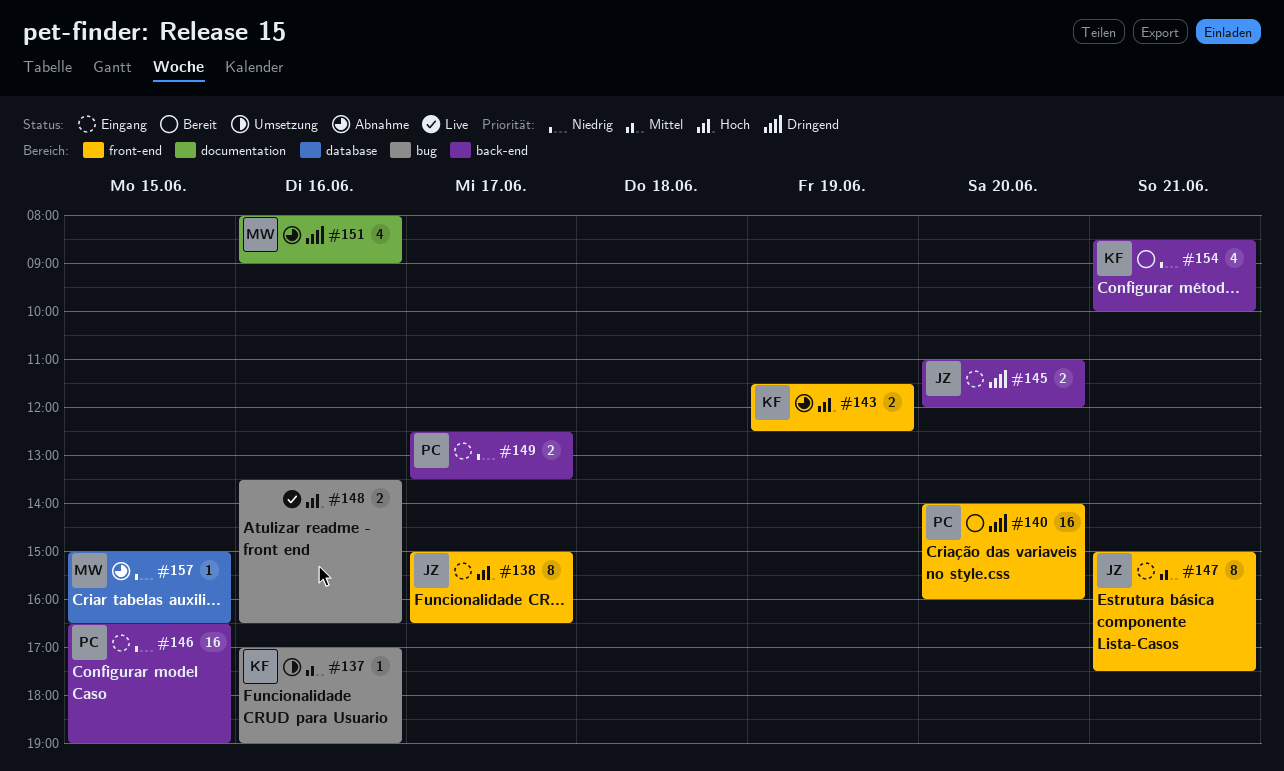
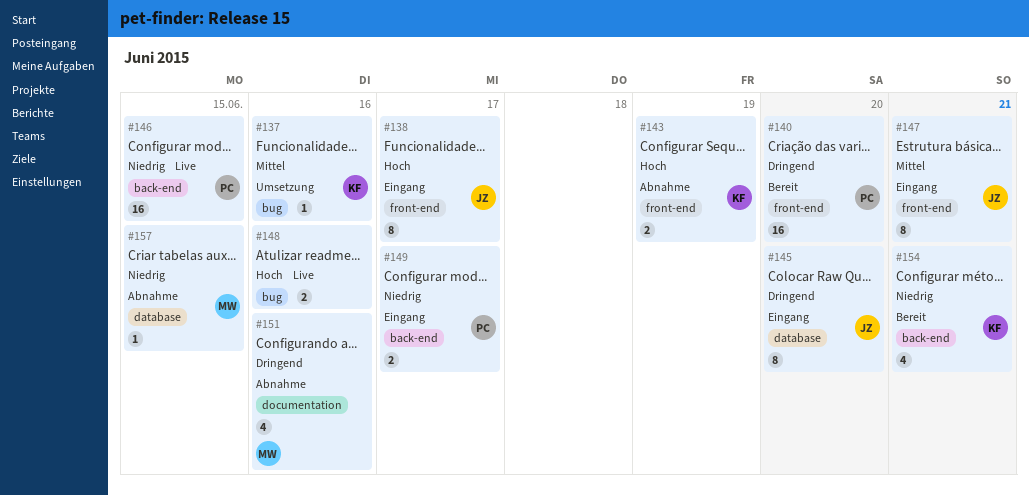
#145, label: back-end -> database
#145, estimate: 2 -> 8
#146, status: Eingang -> Live

